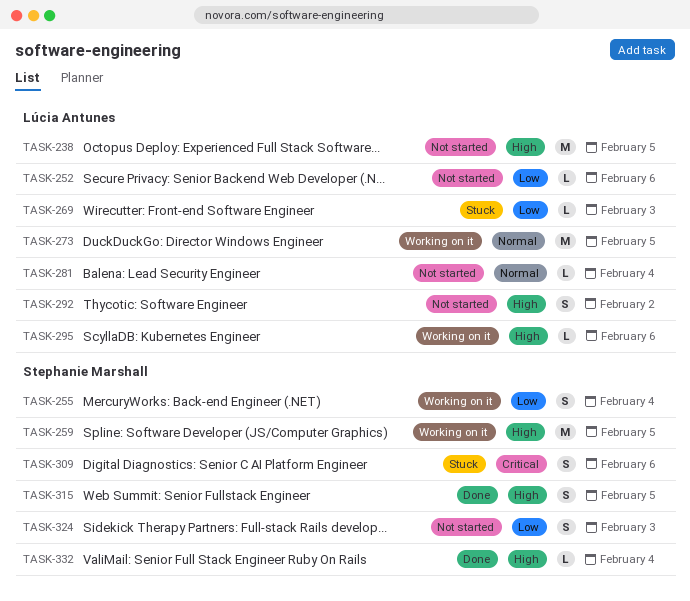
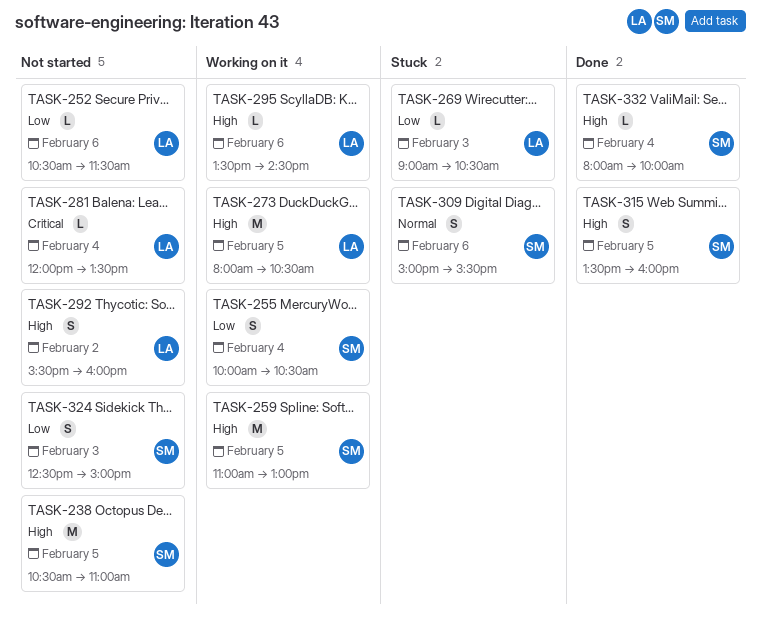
TASK-238, owner: Lúcia Antunes -> Stephanie Marshall
TASK-273, priority: Normal -> High
TASK-281, priority: Normal -> Critical
TASK-309, priority: Critical -> Normal

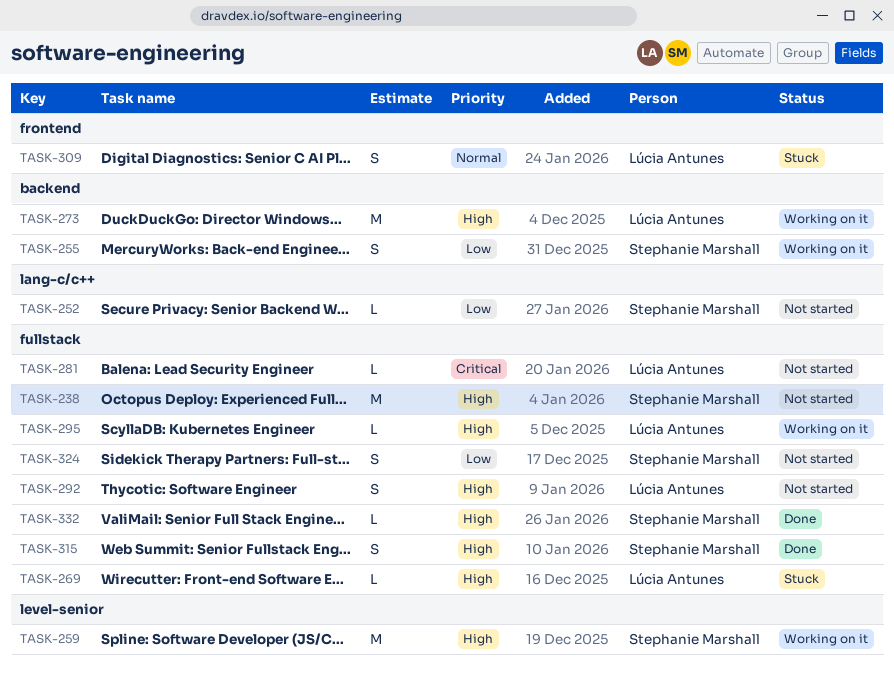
TASK-252, owner: Lúcia Antunes -> Stephanie Marshall
TASK-269, priority: Low -> High
TASK-309, owner: Stephanie Marshall -> Lúcia Antunes

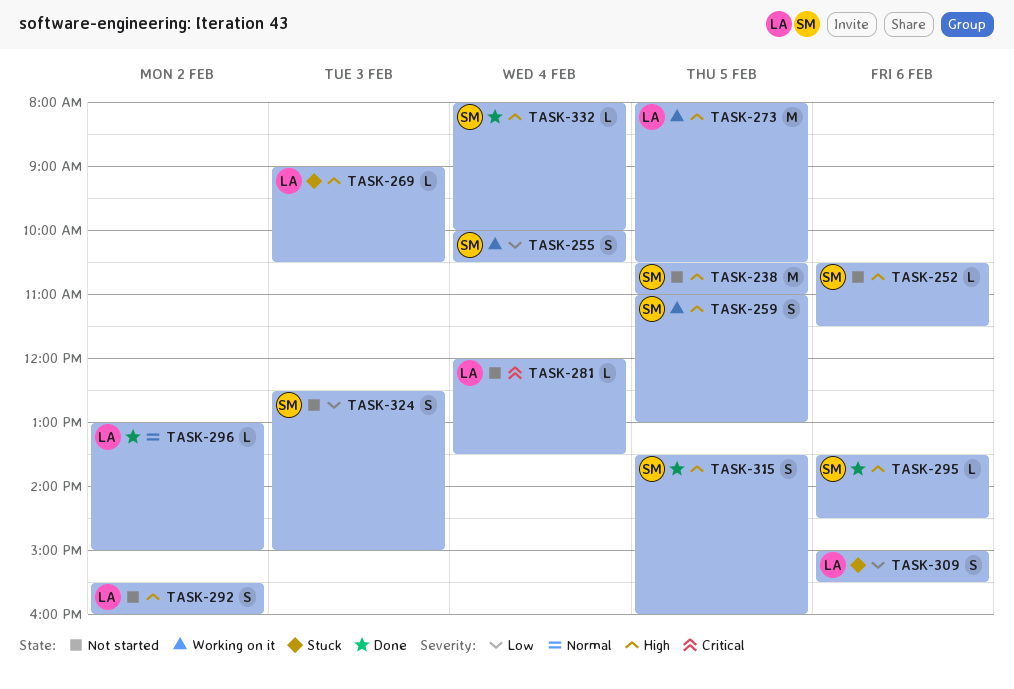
TASK-252, priority: Low -> High
TASK-259, estimate: M -> S
TASK-295, status: Working on it -> Done
TASK-295, owner: Lúcia Antunes -> Stephanie Marshall
TASK-296: none -> present
TASK-309, priority: Normal -> Low

